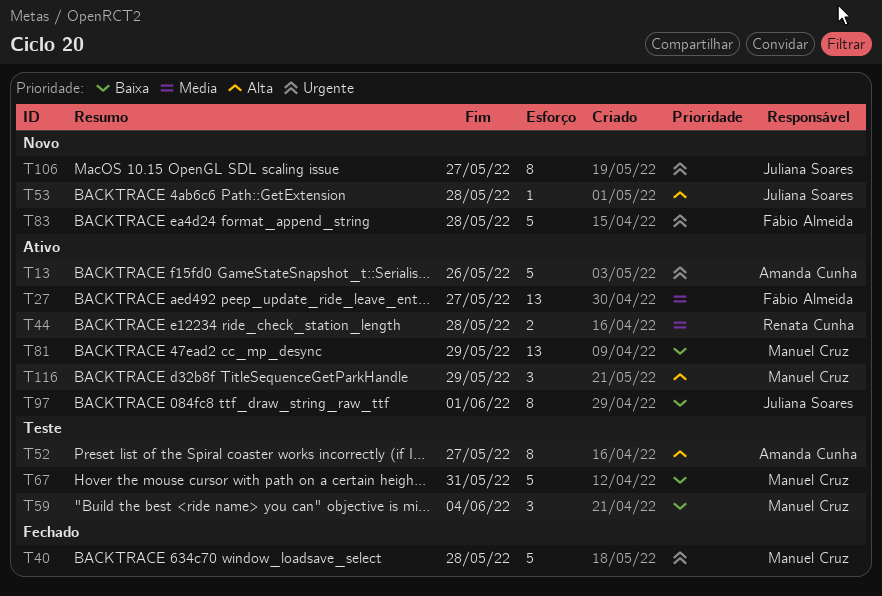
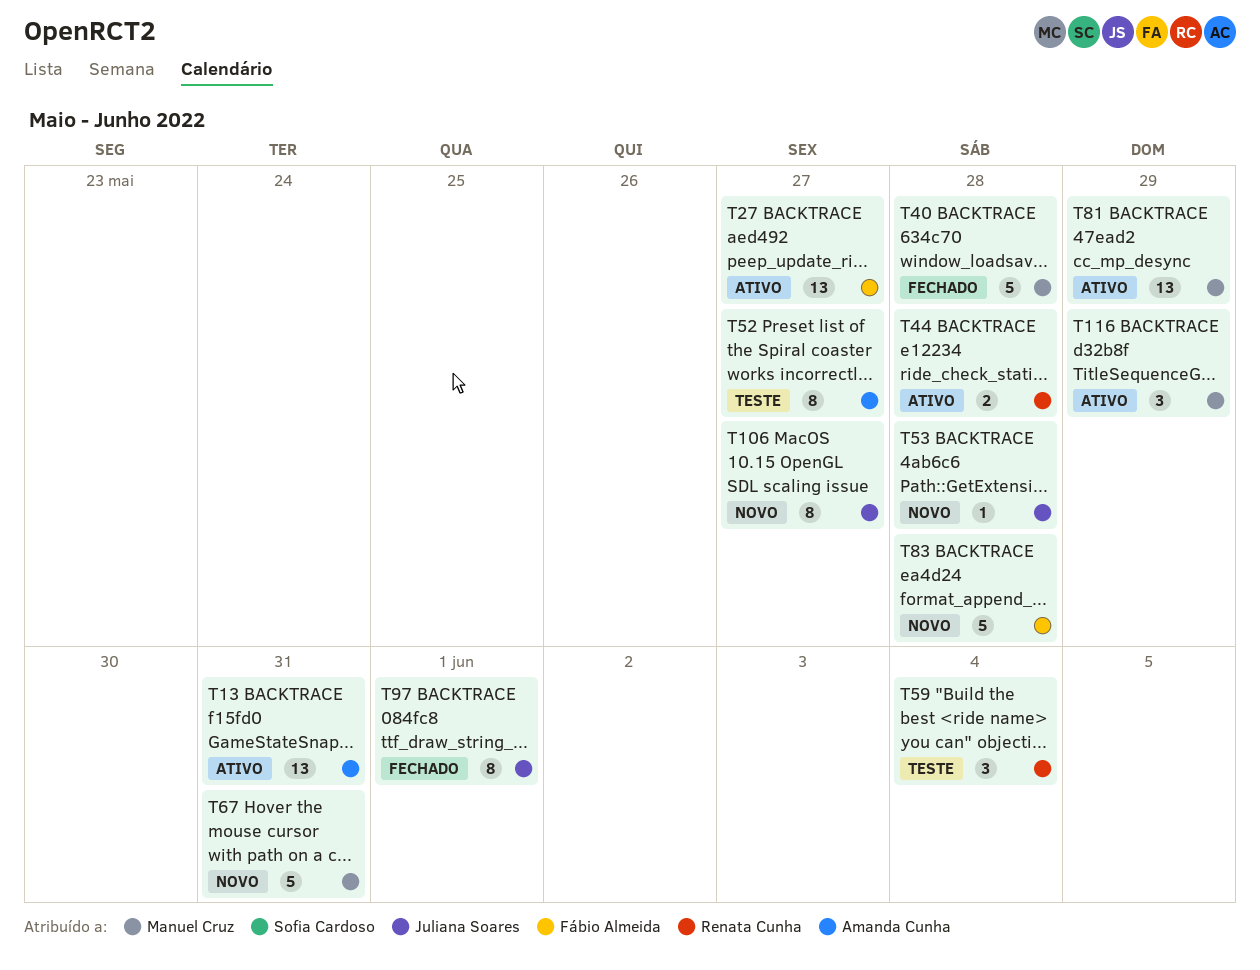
T13, estimate: 5 -> 13
T13, due: May 26 -> May 31
T59, owner: Manuel Cruz -> Renata Cunha
T67, status: Teste -> Novo
T97, status: Ativo -> Fechado

